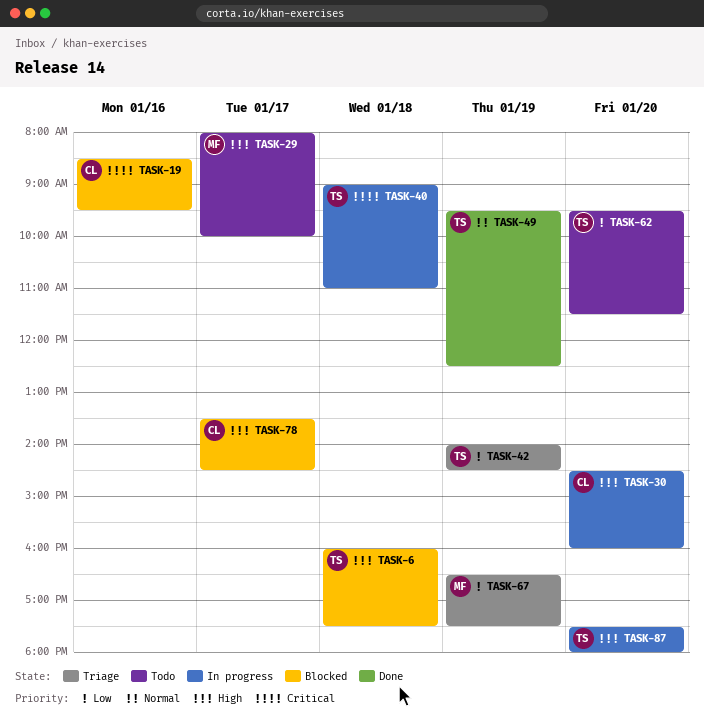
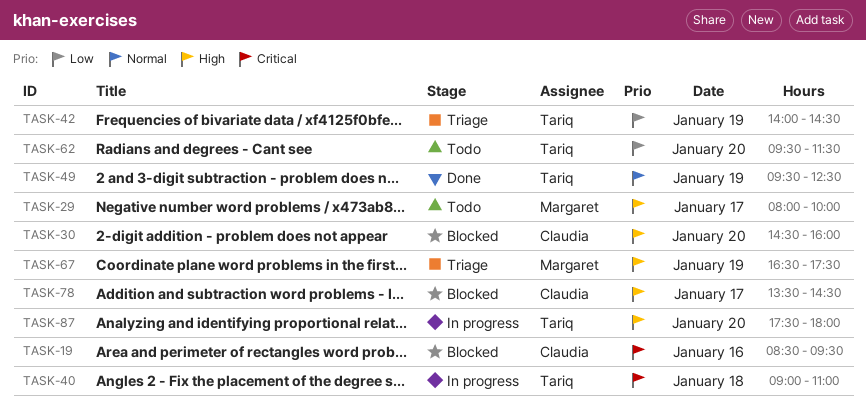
TASK-6: present -> none
TASK-30, status: In progress -> Blocked
TASK-67, priority: Low -> High

